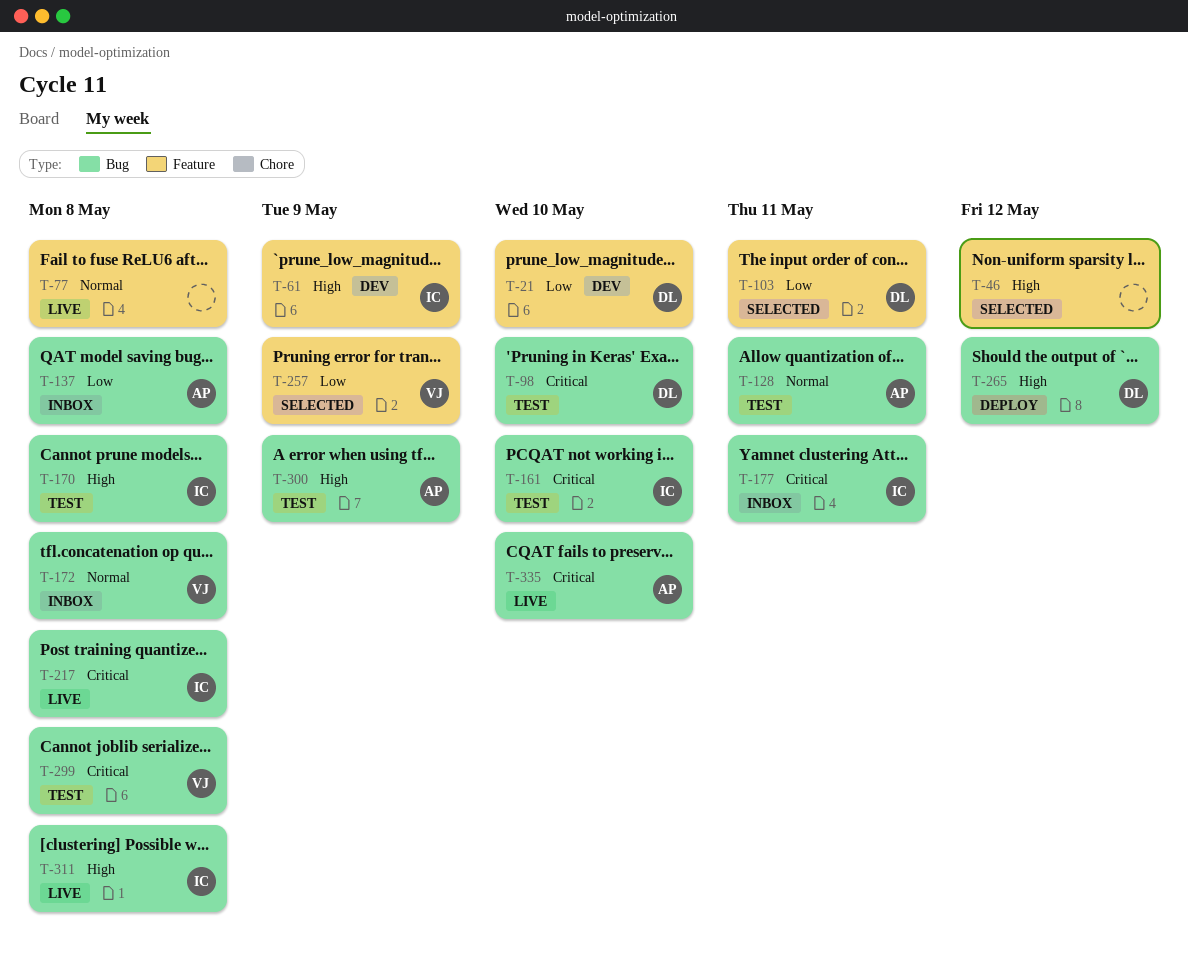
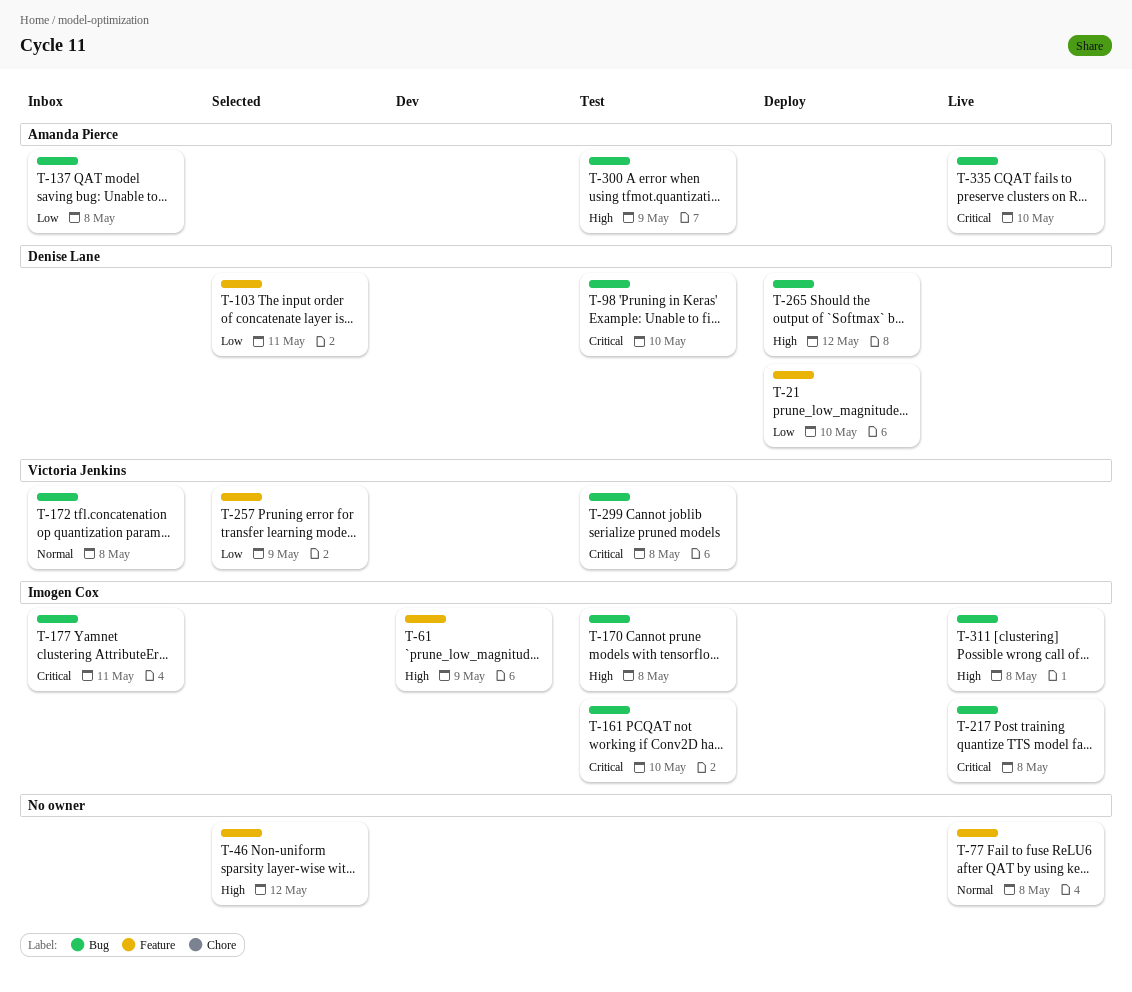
T-21, status: Dev -> Deploy
T-128: present -> none

